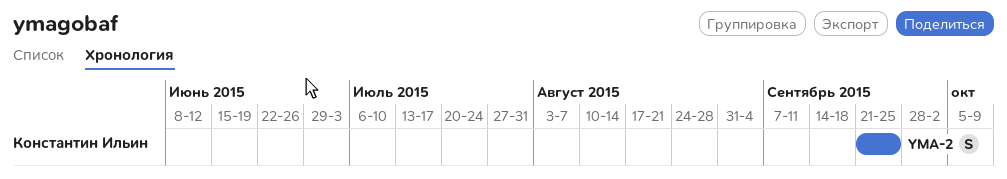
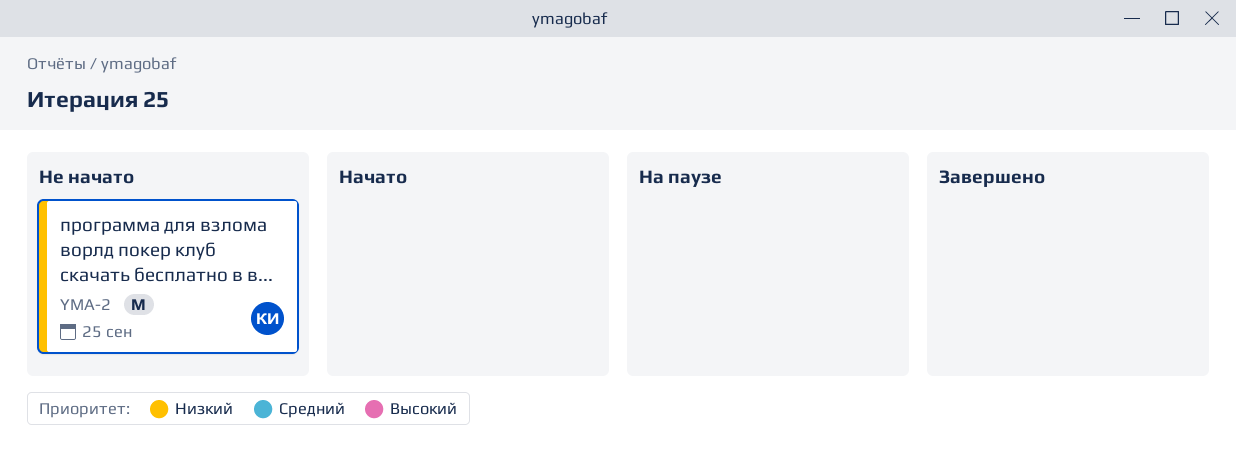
YMA-2, estimate: S -> M

